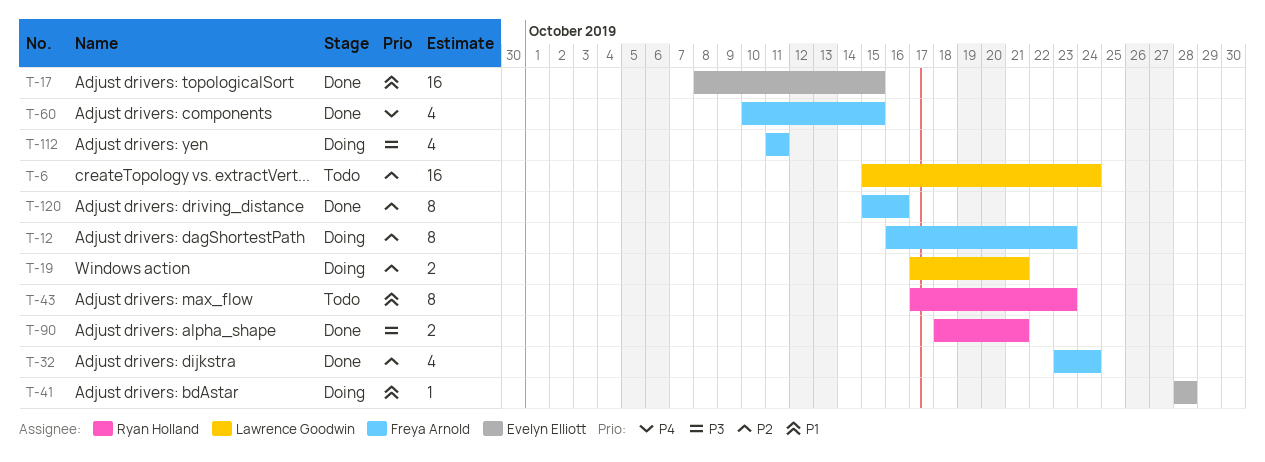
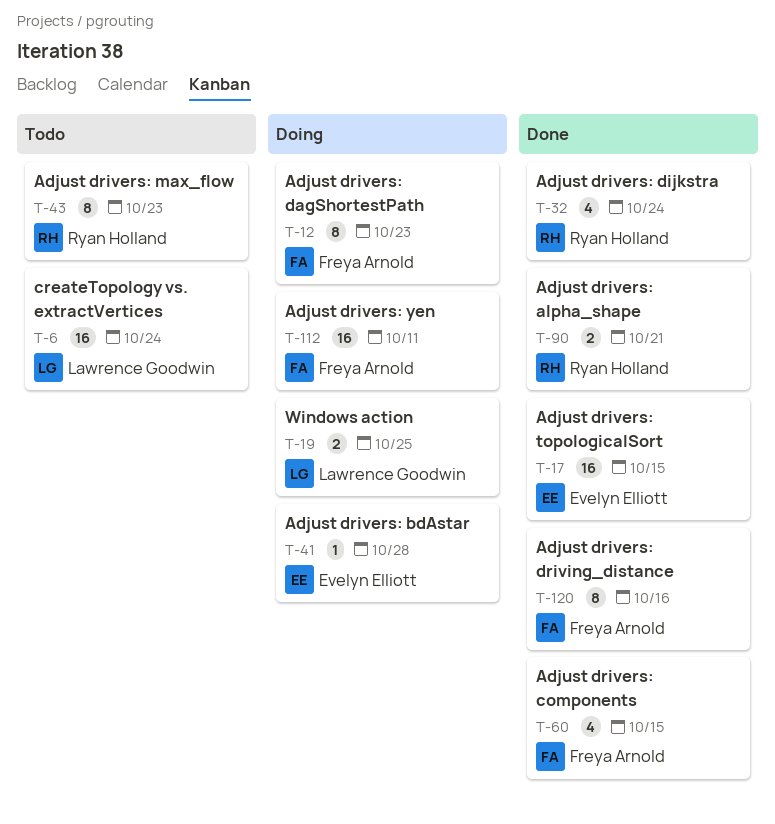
T-19, due: Oct 21 -> Oct 25
T-32, owner: Freya Arnold -> Ryan Holland
T-112, estimate: 4 -> 16

